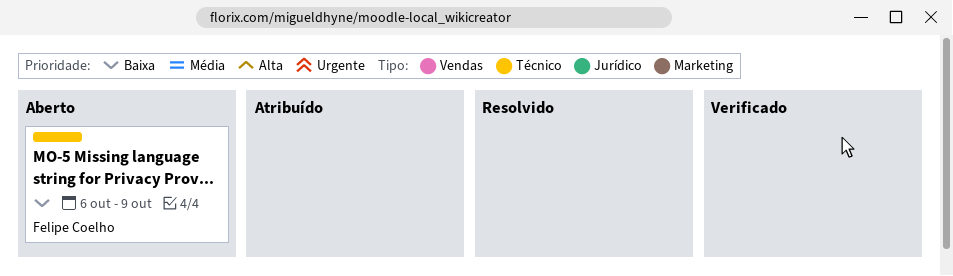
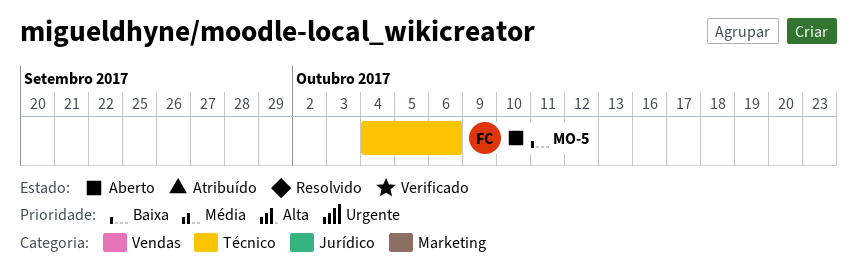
MO-5, start: Oct 6 -> Oct 4
MO-5, due: Oct 9 -> Oct 6

